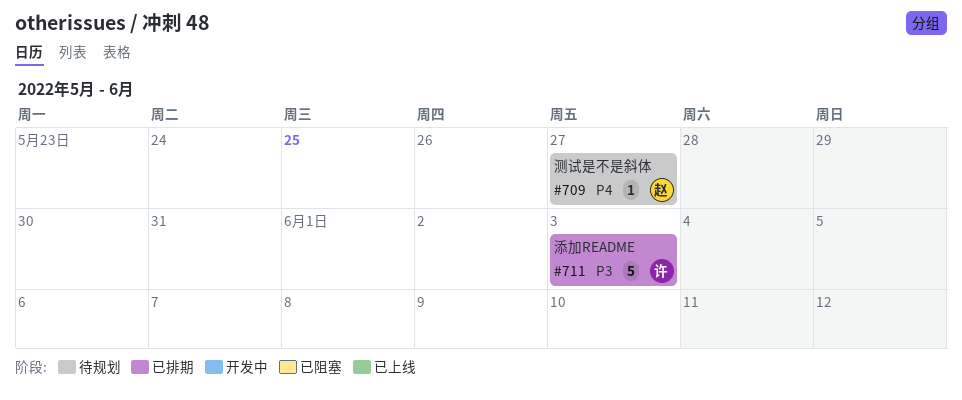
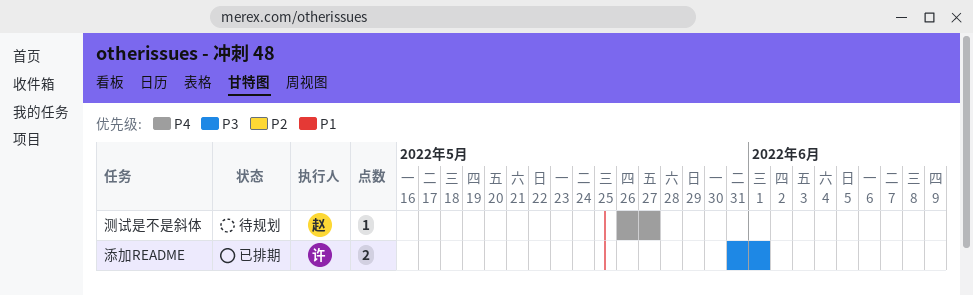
添加README, estimate: 5 -> 2
添加README, due: Jun 3 -> Jun 1

